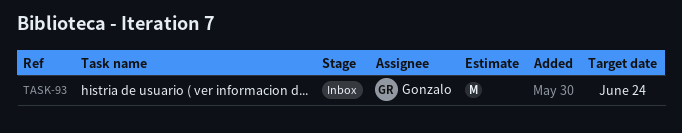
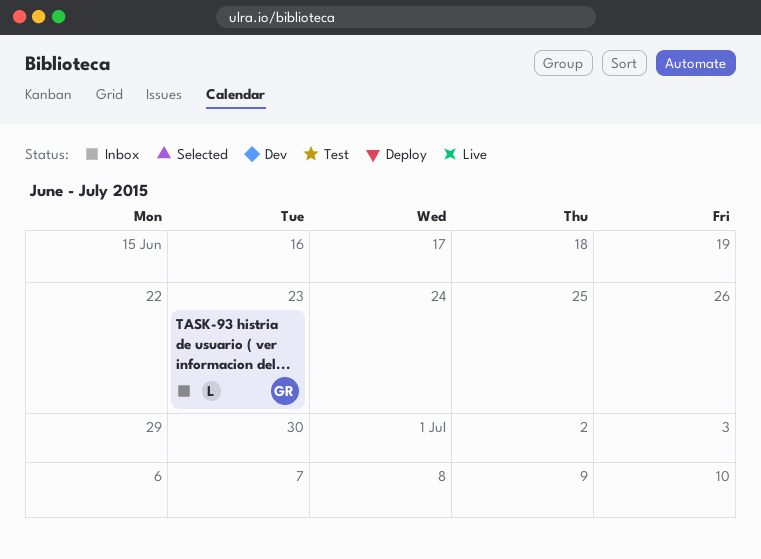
TASK-93, estimate: M -> L
TASK-93, due: Jun 24 -> Jun 23

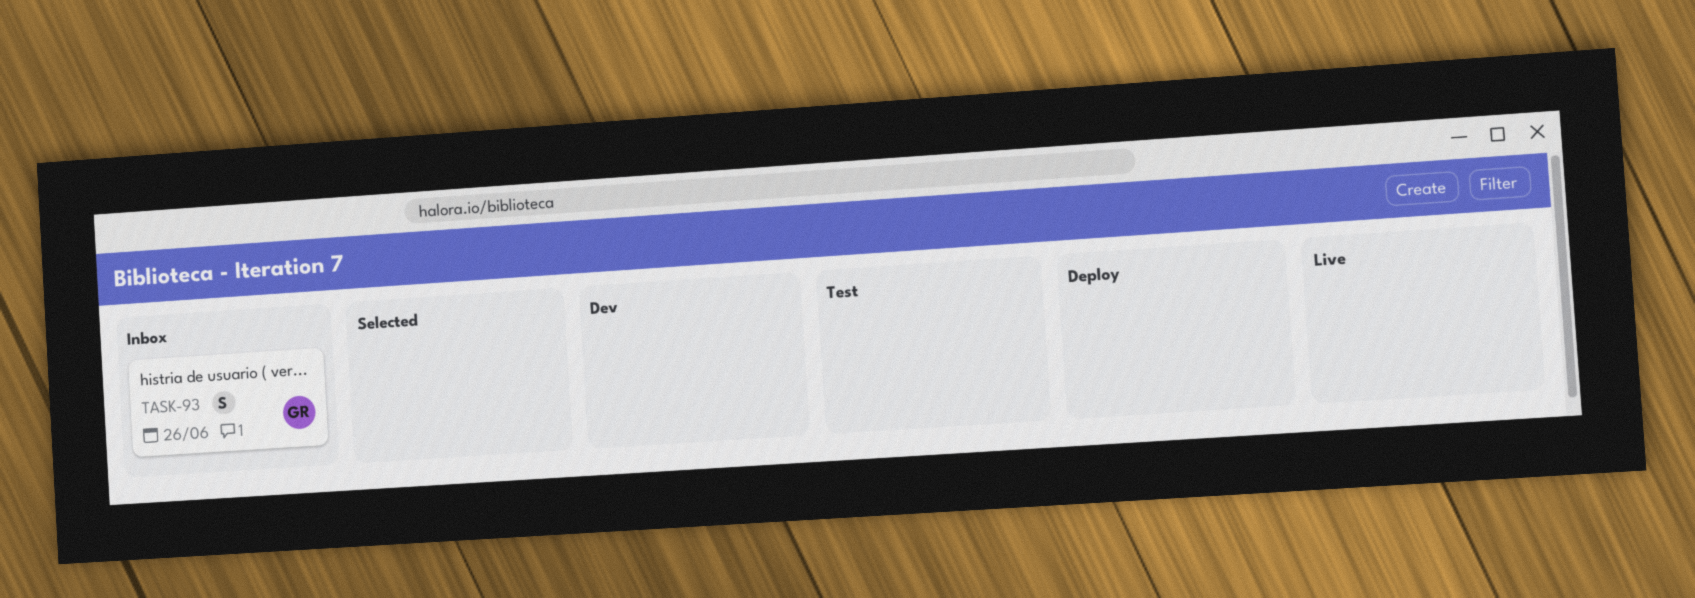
TASK-93, estimate: L -> S
TASK-93, due: Jun 23 -> Jun 26

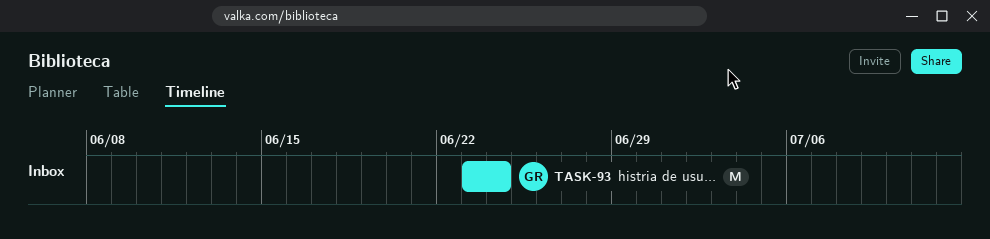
TASK-93, estimate: S -> M
TASK-93, due: Jun 26 -> Jun 24

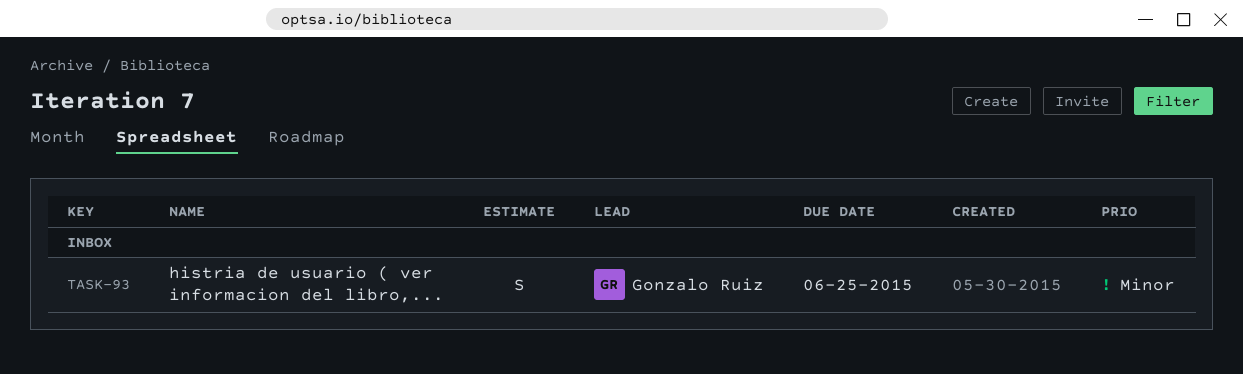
TASK-93, estimate: M -> S
TASK-93, due: Jun 24 -> Jun 25

